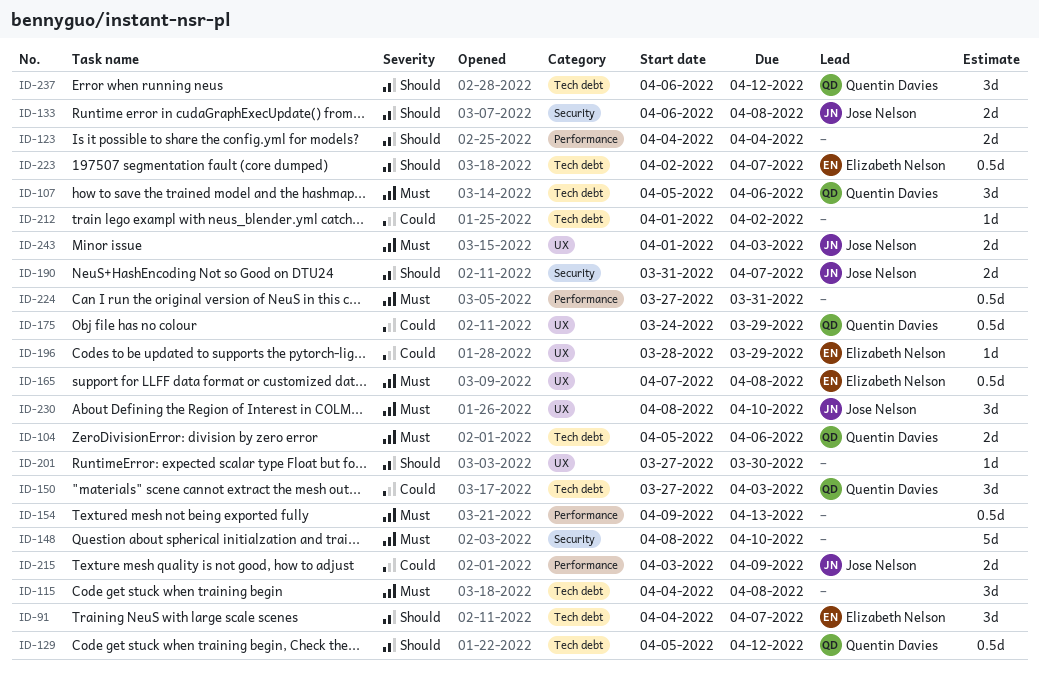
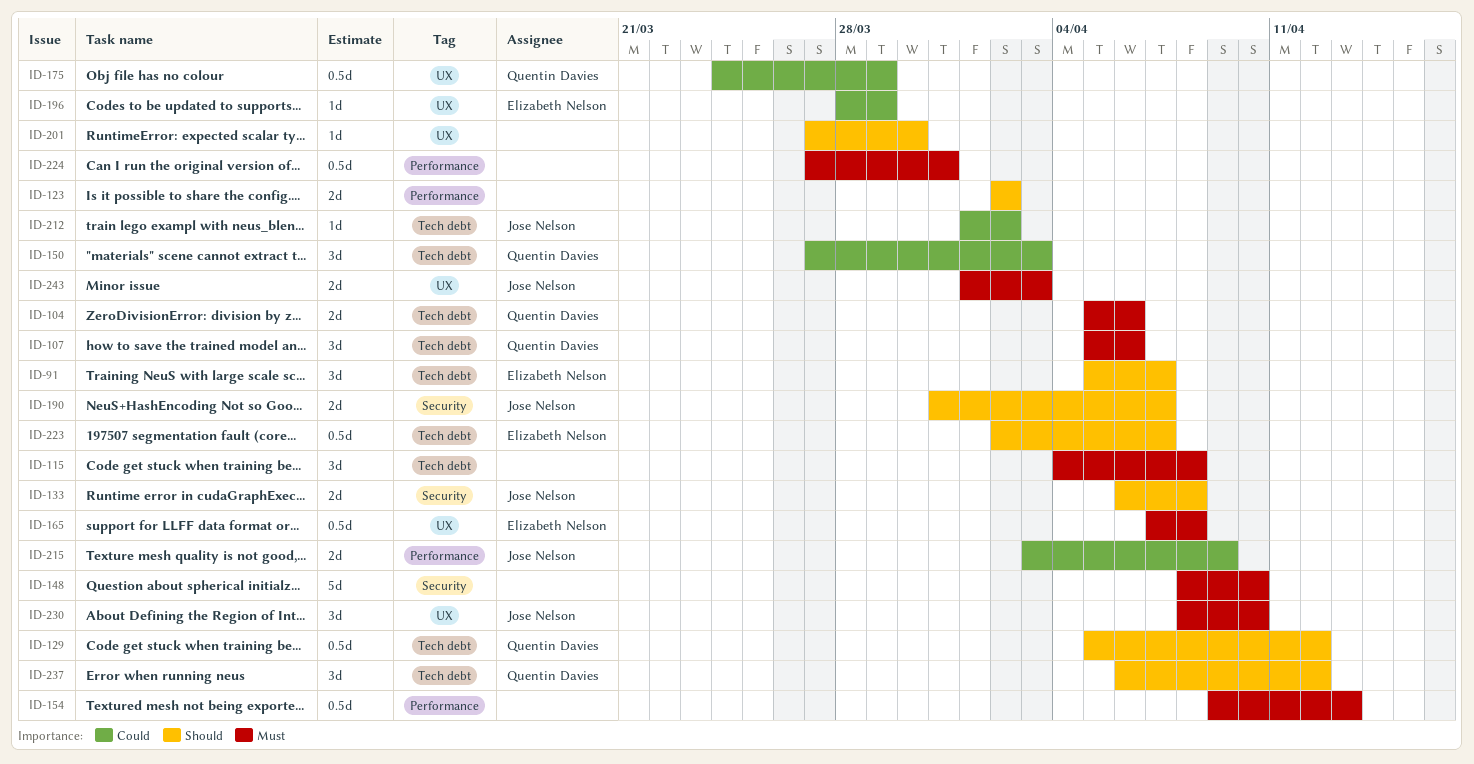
ID-91, start: Apr 4 -> Apr 5
ID-123, start: Apr 4 -> Apr 2
ID-123, due: Apr 4 -> Apr 2
ID-212, owner: none -> Jose Nelson

